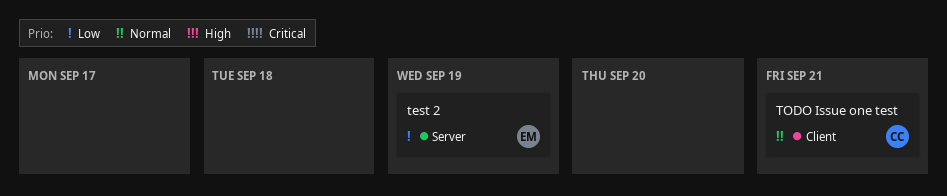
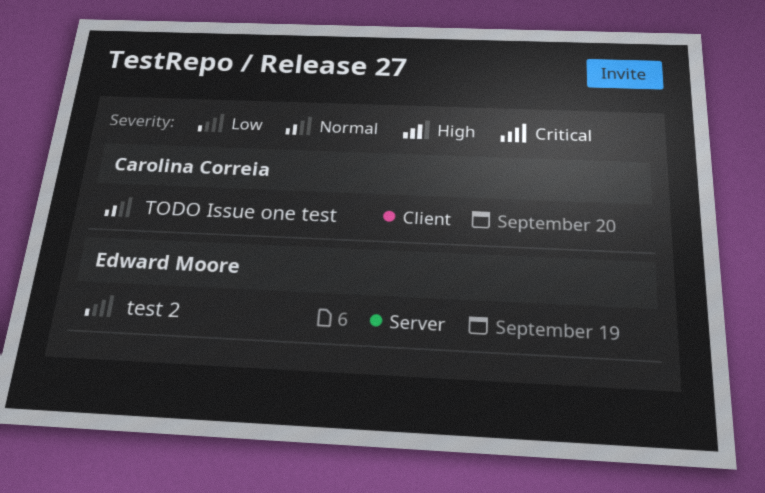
TODO Issue one test, due: Sep 21 -> Sep 20

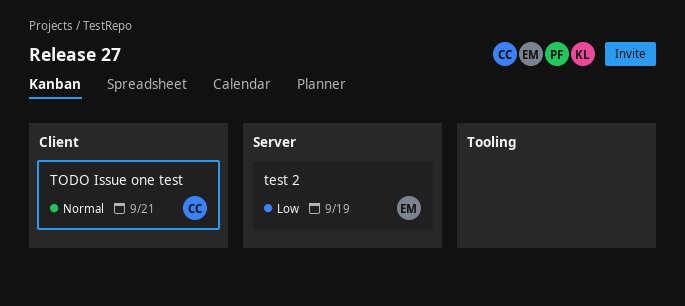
TODO Issue one test, due: Sep 20 -> Sep 21

